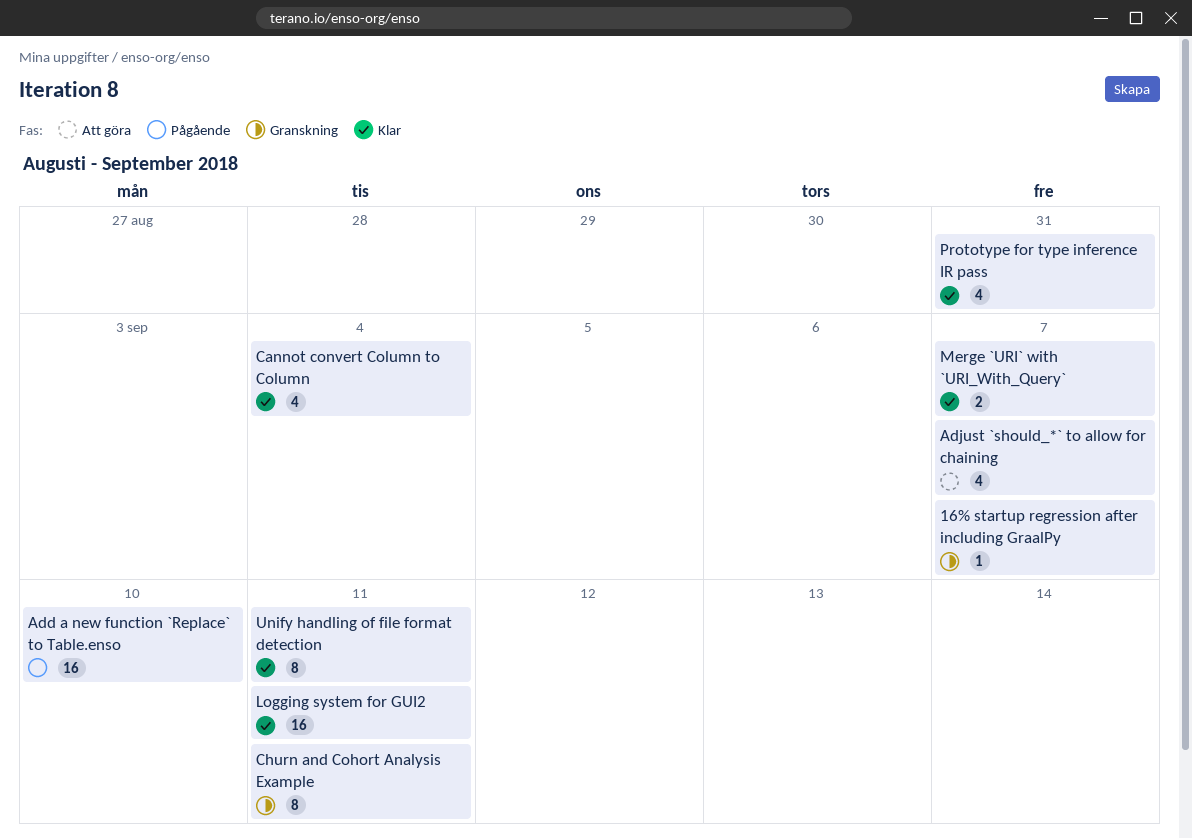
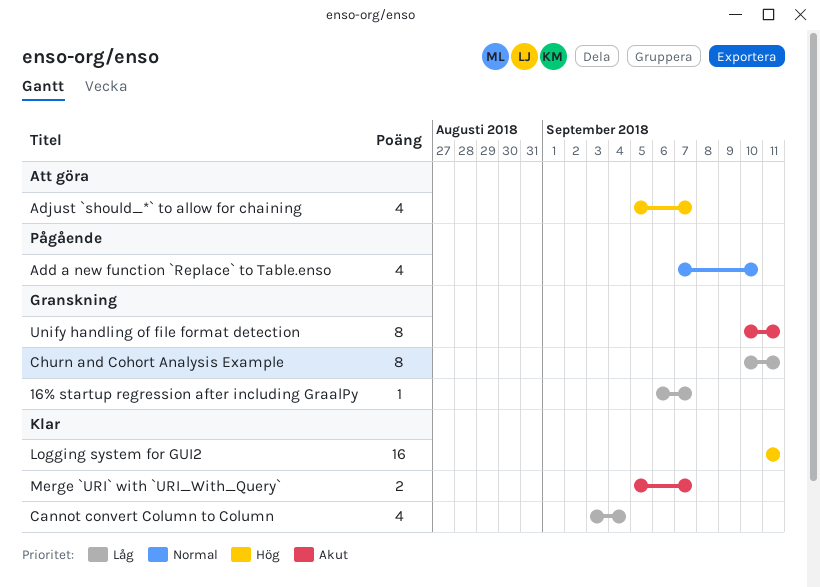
Add a new function `Replace` to Table.enso, estimate: 16 -> 4
Prototype for type inference IR pass: present -> none
Unify handling of file format detection, status: Klar -> Granskning

